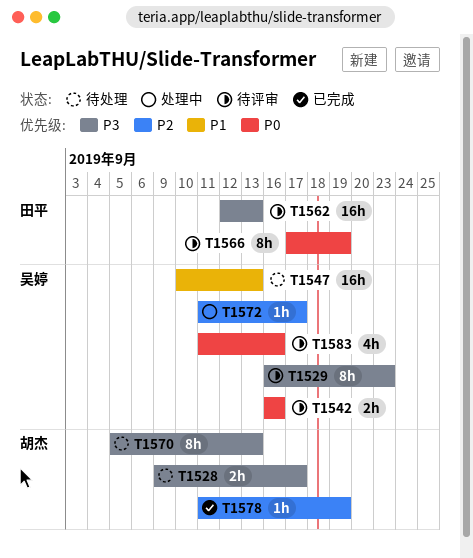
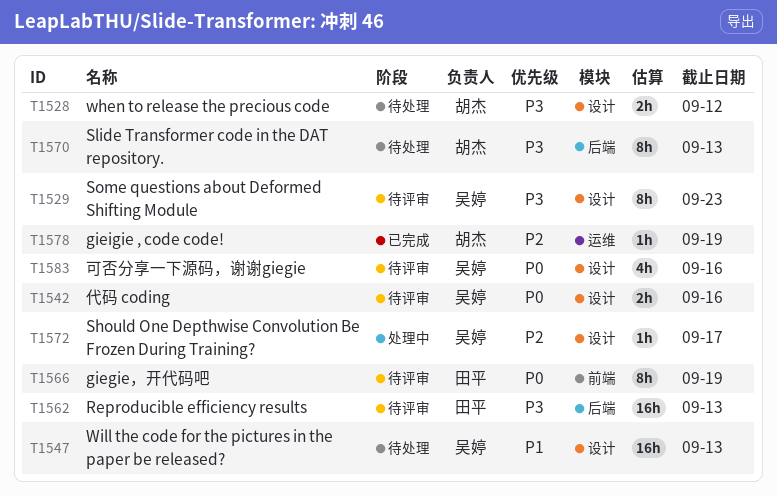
T1528, due: Sep 17 -> Sep 12

